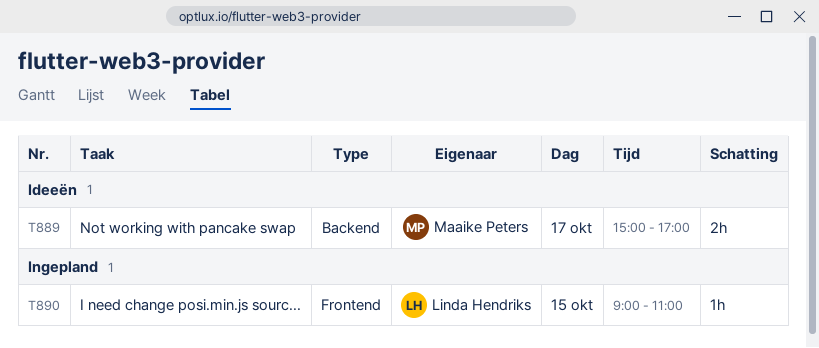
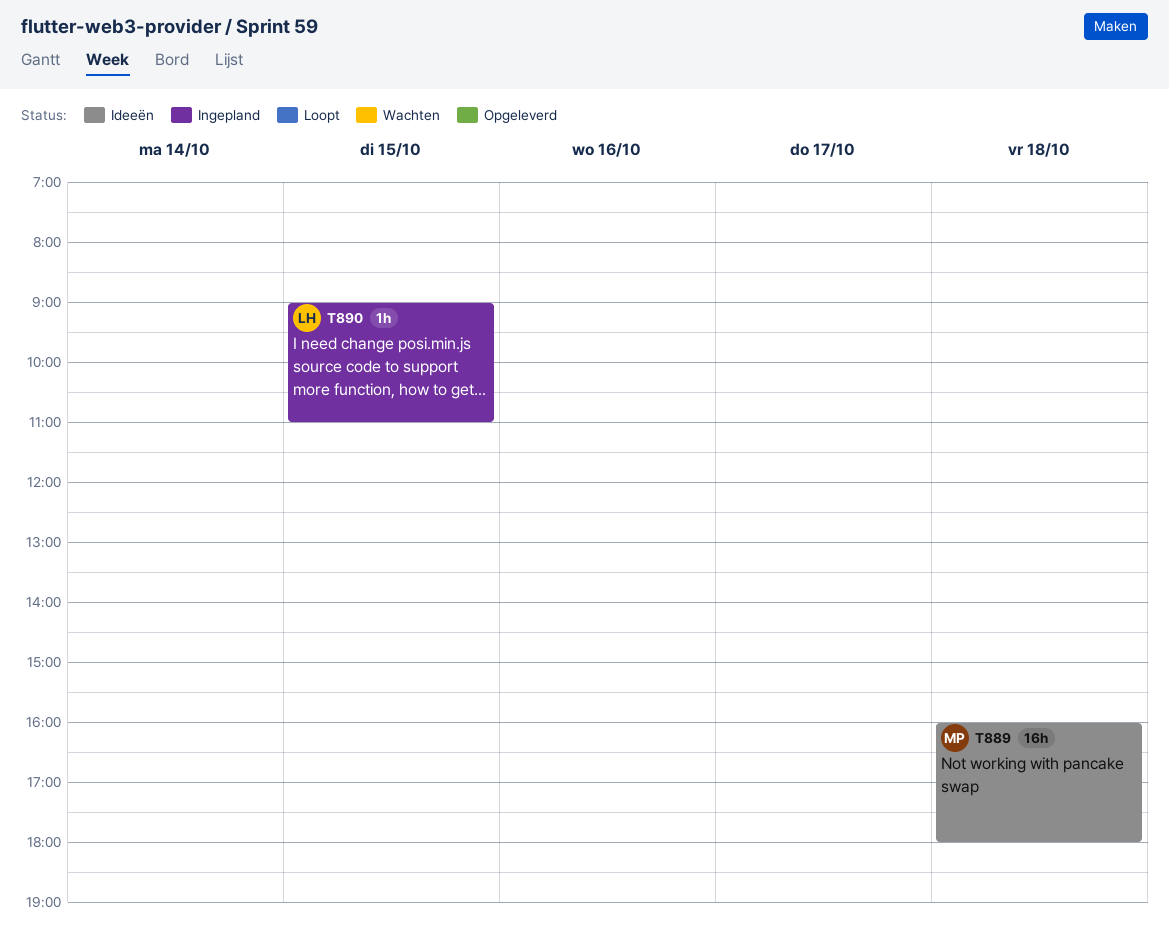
T889, estimate: 2h -> 16h
T889, day: Oct 17 -> Oct 18
T889, begins: 15:00 -> 16:00
T889, ends: 17:00 -> 18:00

